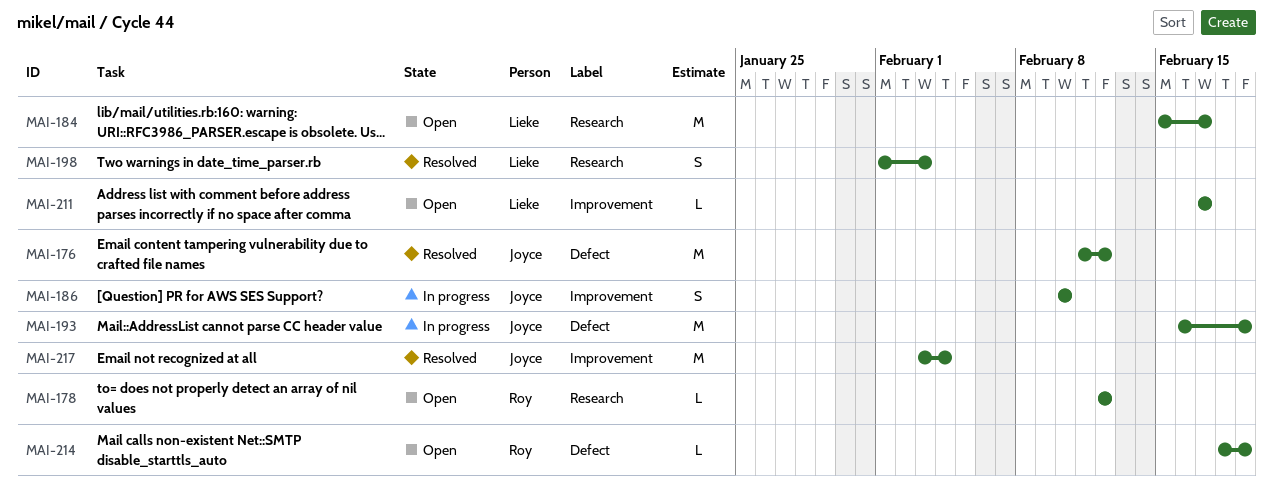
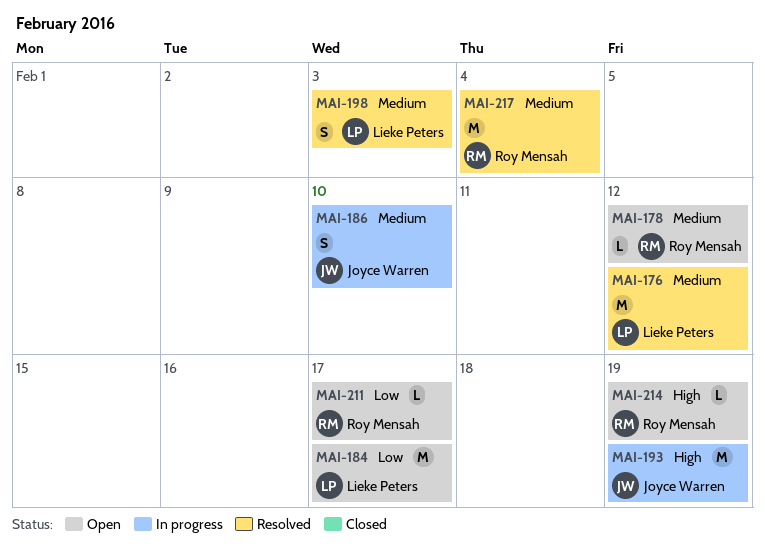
MAI-176, owner: Joyce Warren -> Lieke Peters
MAI-211, owner: Lieke Peters -> Roy Mensah
MAI-217, owner: Joyce Warren -> Roy Mensah

